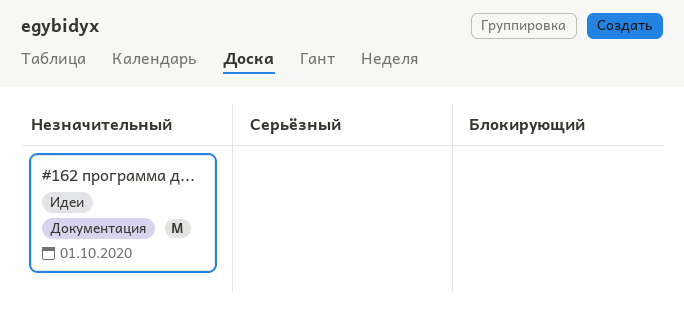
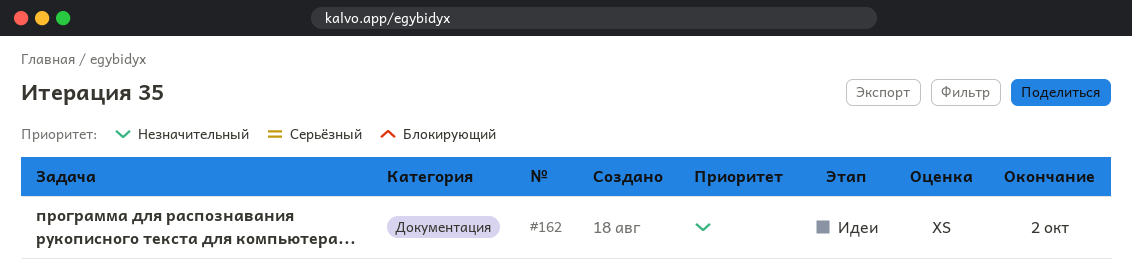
#162, estimate: M -> XS
#162, due: Oct 1 -> Oct 2

